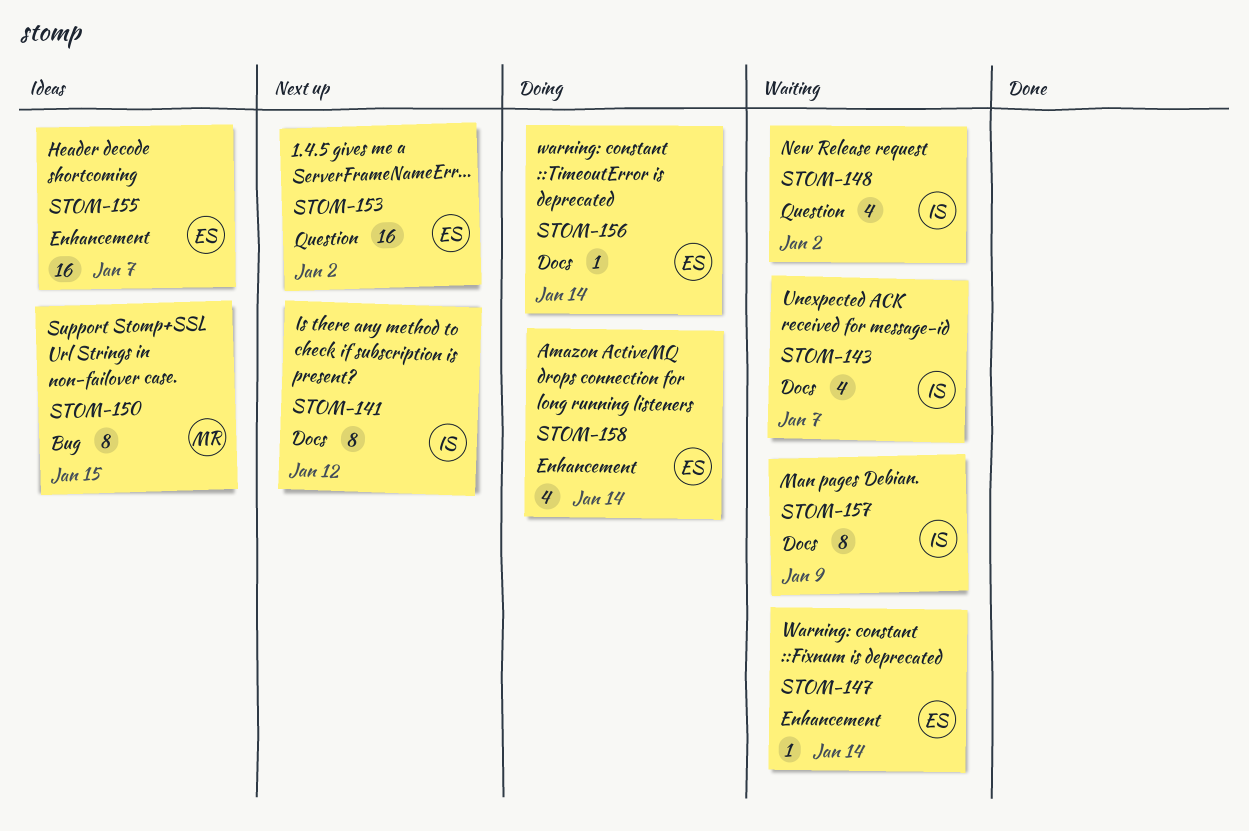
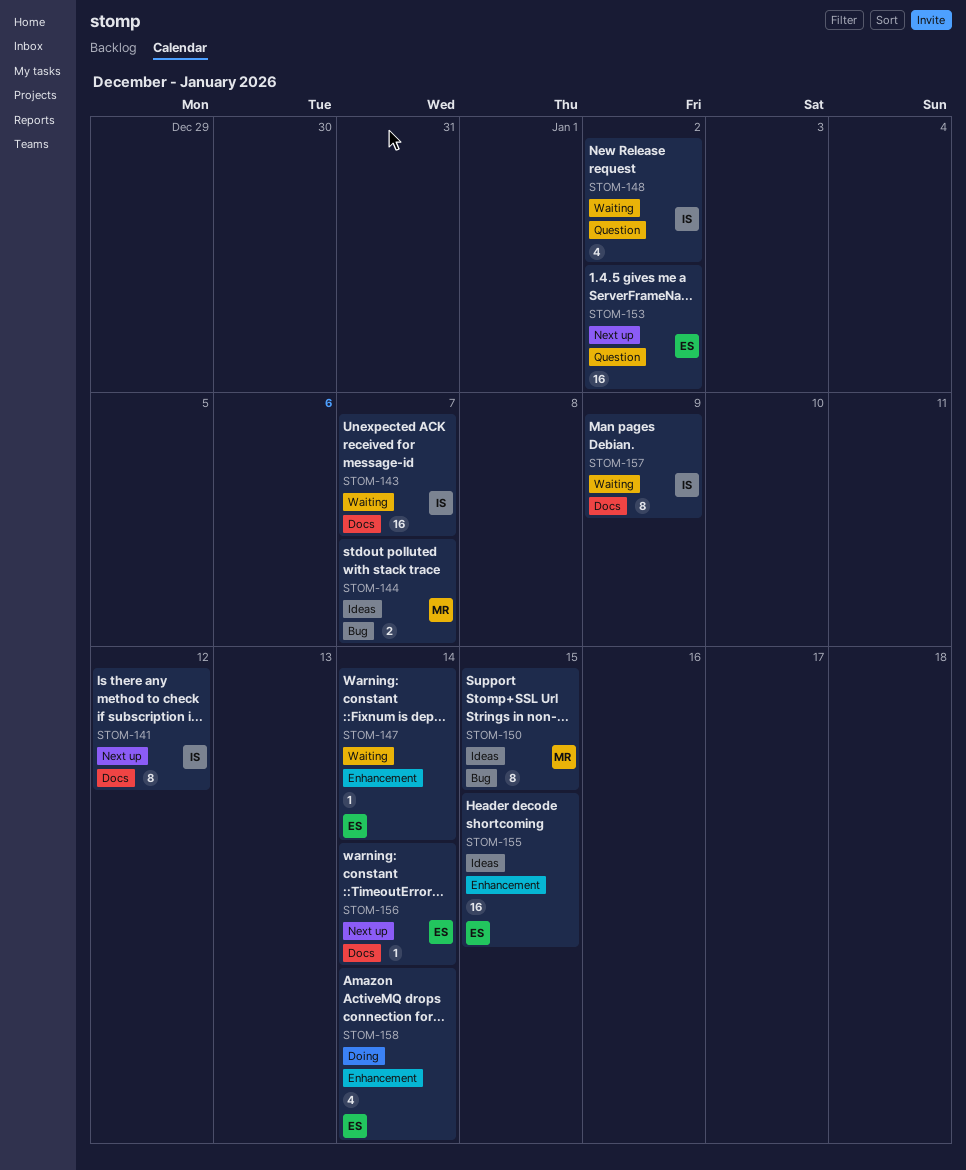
STOM-143, estimate: 4 -> 16
STOM-144: none -> present
STOM-155, due: Jan 7 -> Jan 15
STOM-156, status: Doing -> Next up

